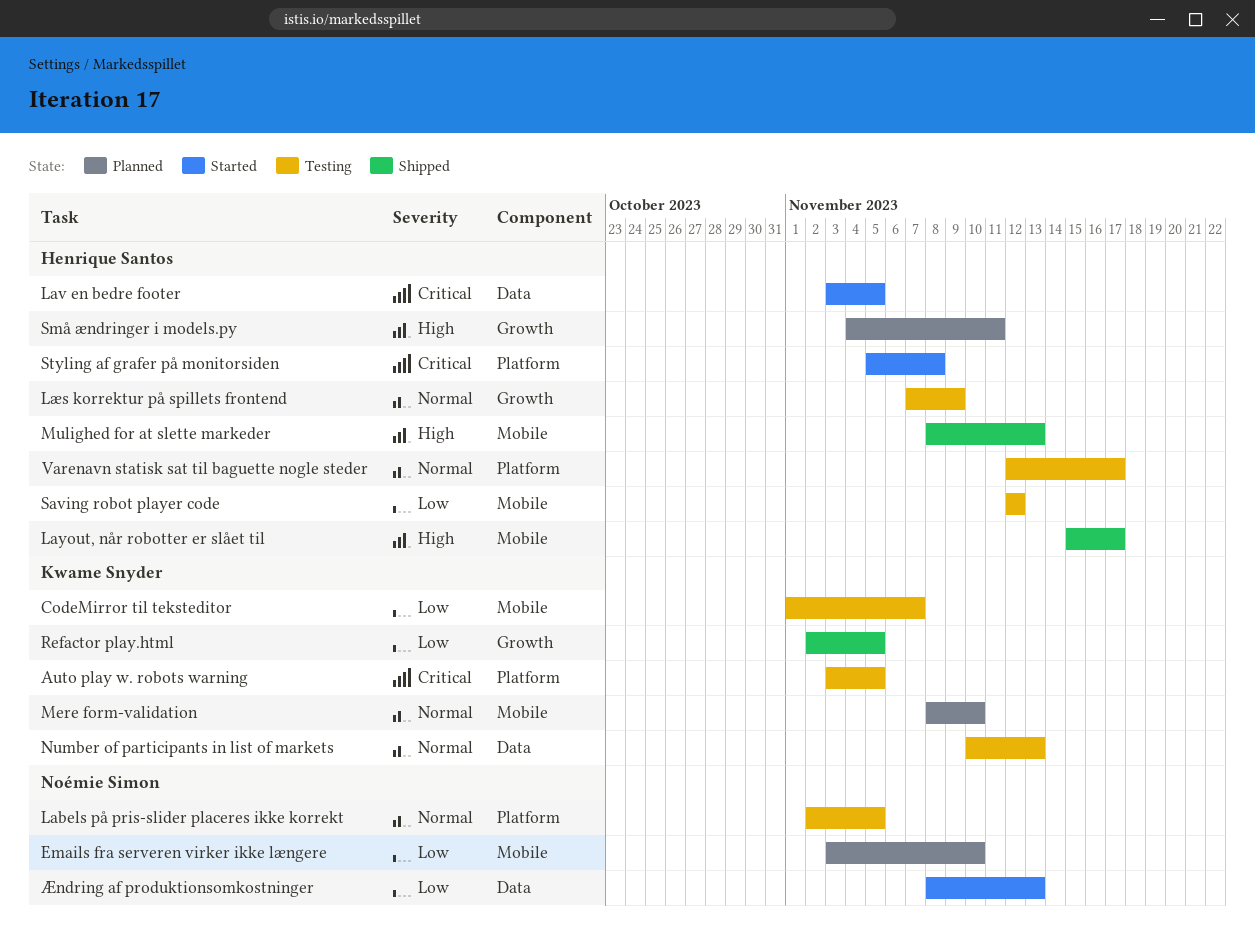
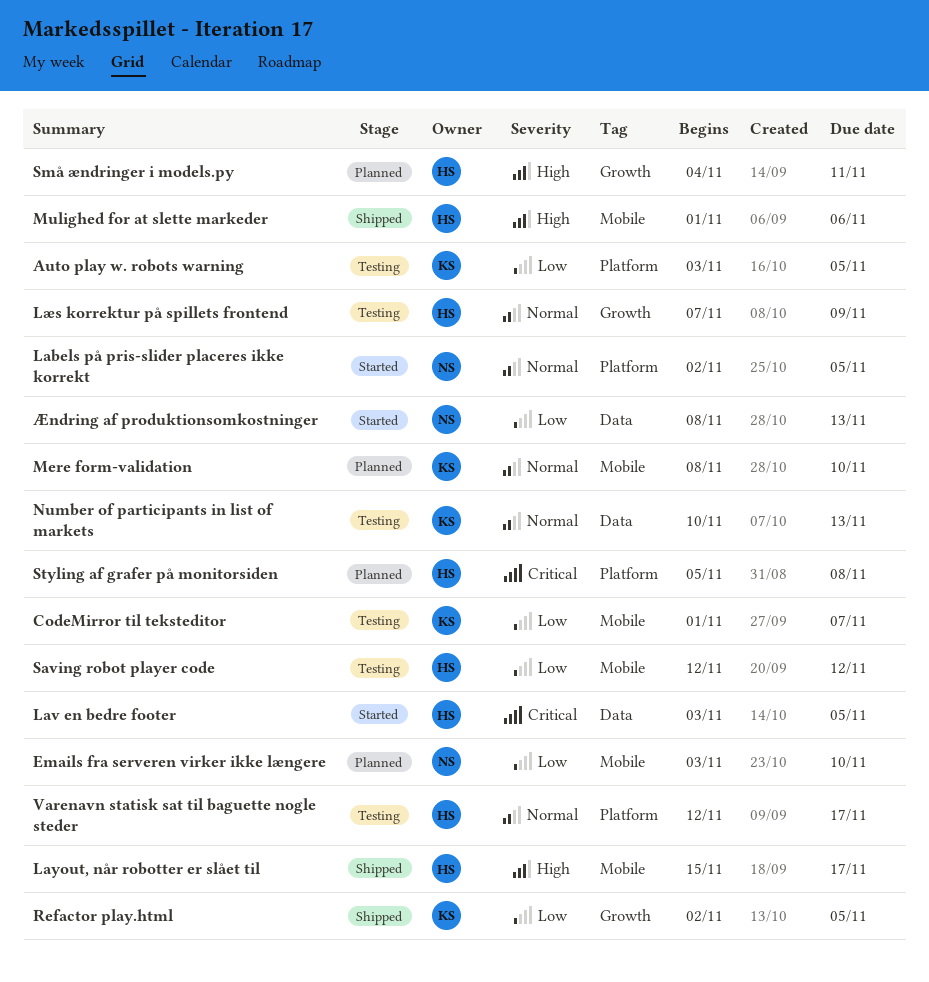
Auto play w. robots warning, priority: Critical -> Low
Labels på pris-slider placeres ikke korrekt, status: Testing -> Started
Mulighed for at slette markeder, start: Nov 8 -> Nov 1
Mulighed for at slette markeder, due: Nov 13 -> Nov 6
Styling af grafer på monitorsiden, status: Started -> Planned

